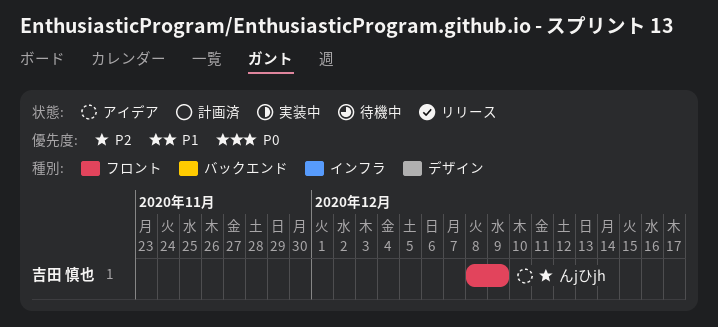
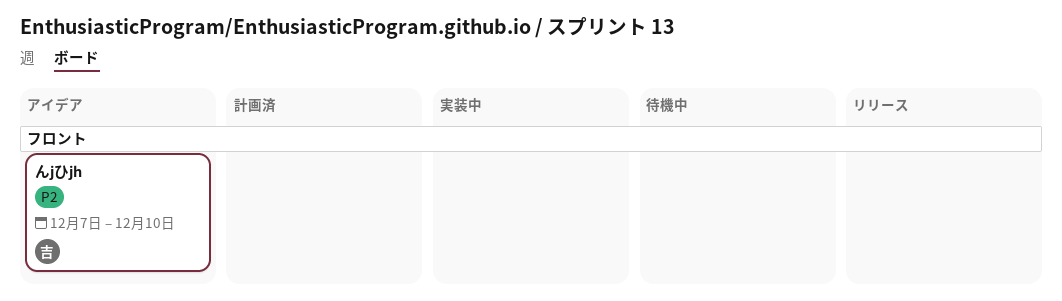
んjひjh, start: Dec 8 -> Dec 7
んjひjh, due: Dec 9 -> Dec 10

